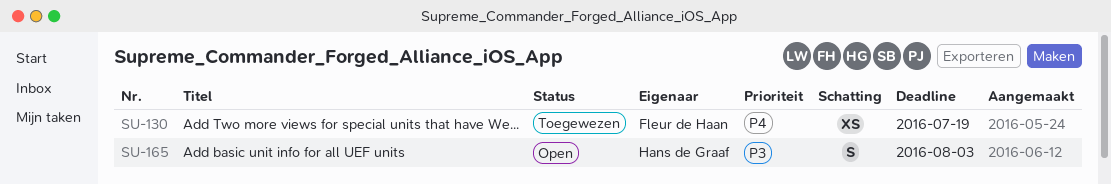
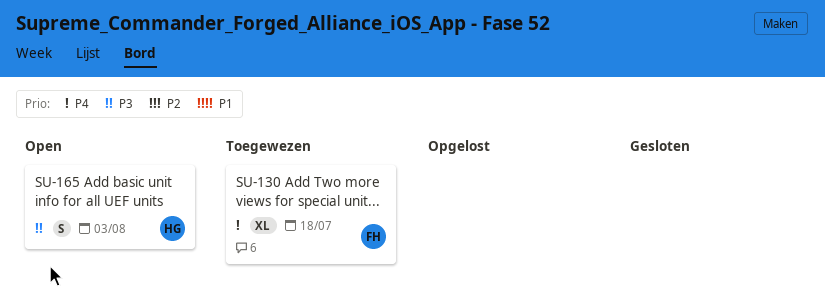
SU-130, estimate: XS -> XL
SU-130, due: Jul 19 -> Jul 18

